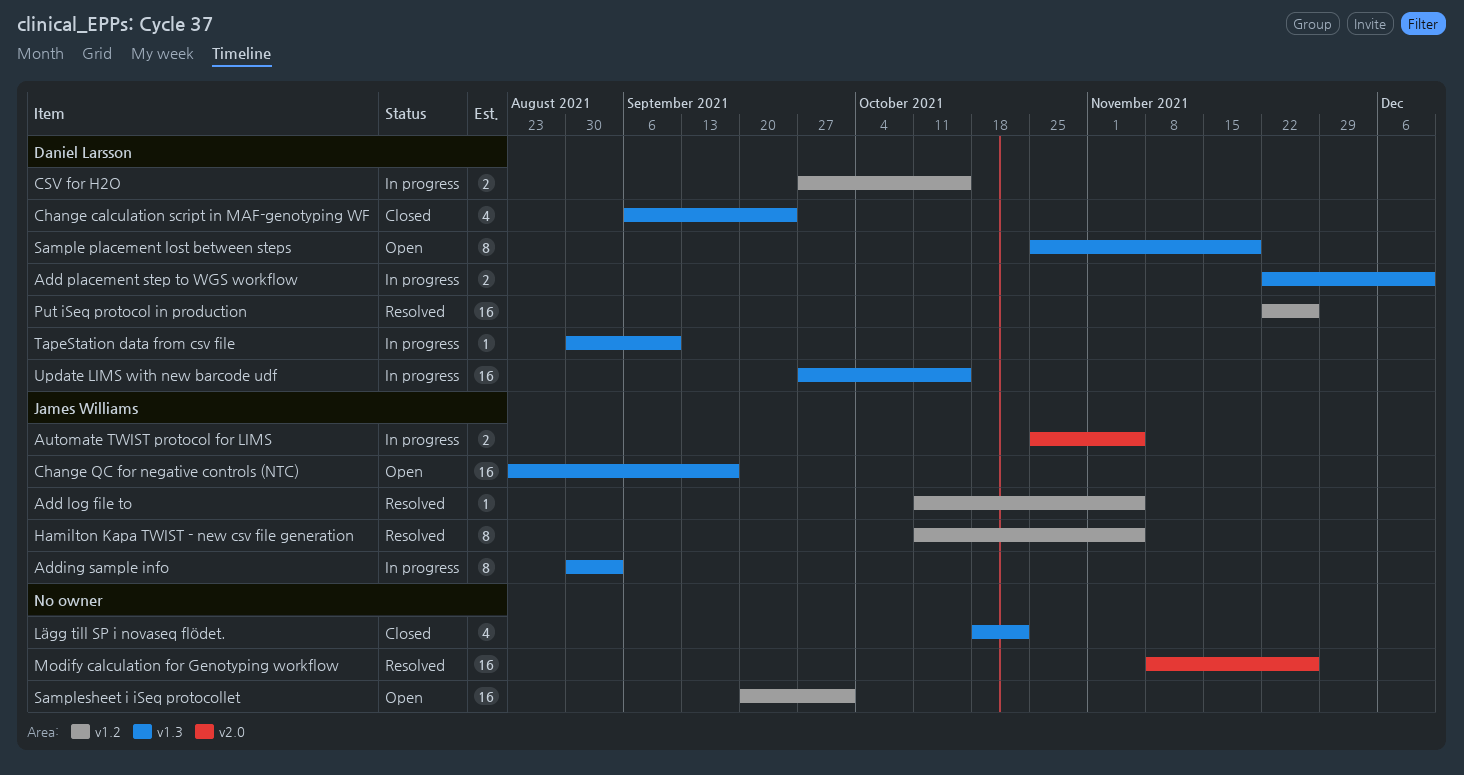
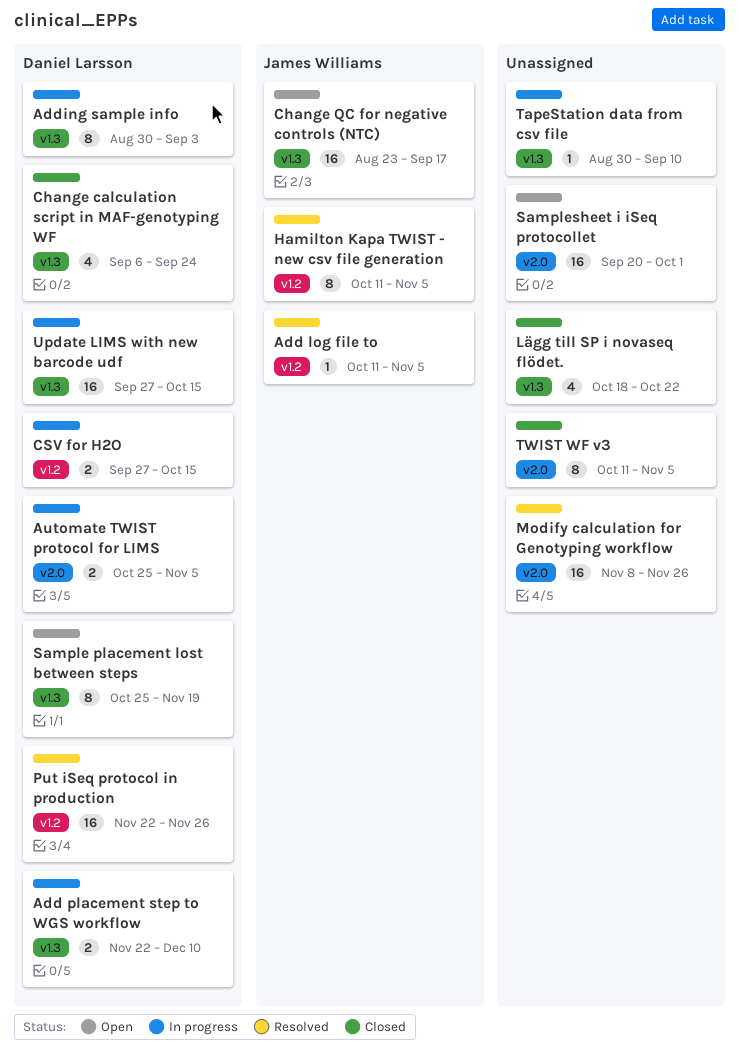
Adding sample info, owner: James Williams -> Daniel Larsson
Automate TWIST protocol for LIMS, owner: James Williams -> Daniel Larsson
Samplesheet i iSeq protocollet, label: v1.2 -> v2.0
TapeStation data from csv file, owner: Daniel Larsson -> none
TWIST WF v3: none -> present

